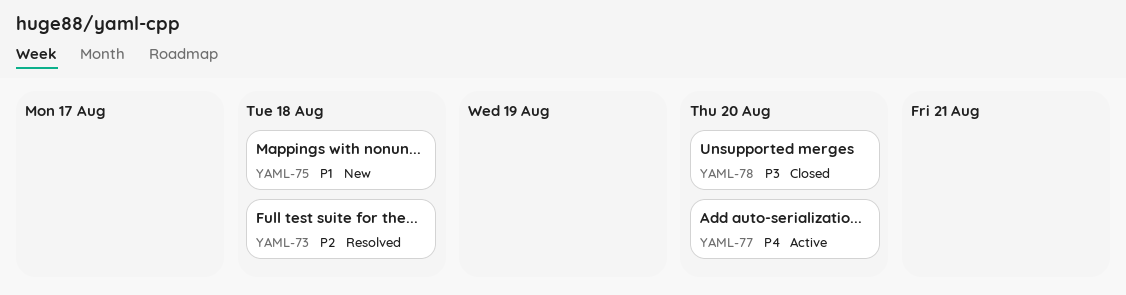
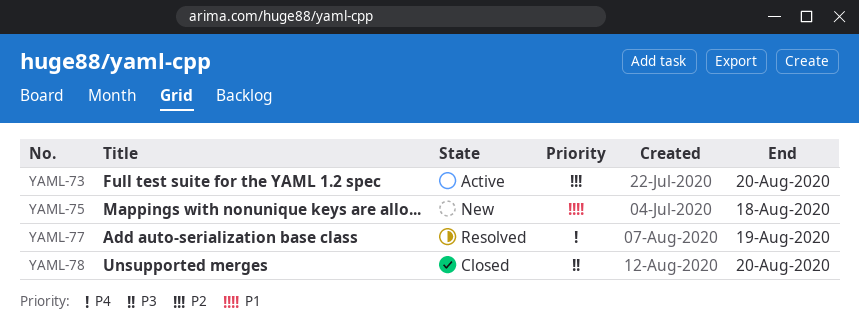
YAML-73, status: Resolved -> Active
YAML-73, due: Aug 18 -> Aug 20
YAML-77, status: Active -> Resolved
YAML-77, due: Aug 20 -> Aug 19

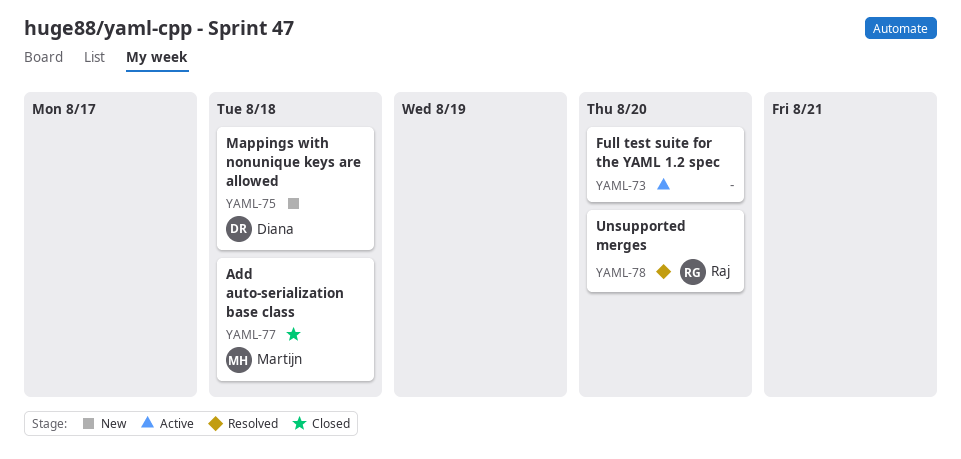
YAML-77, status: Resolved -> Closed
YAML-77, due: Aug 19 -> Aug 18
YAML-78, status: Closed -> Resolved

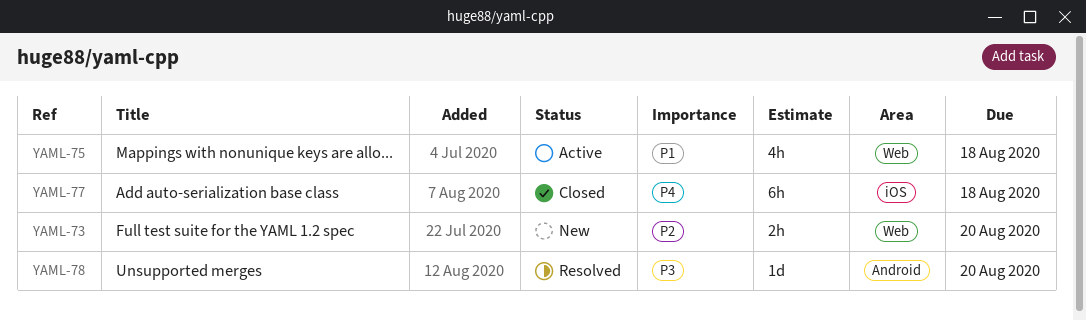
YAML-73, status: Active -> New
YAML-75, status: New -> Active

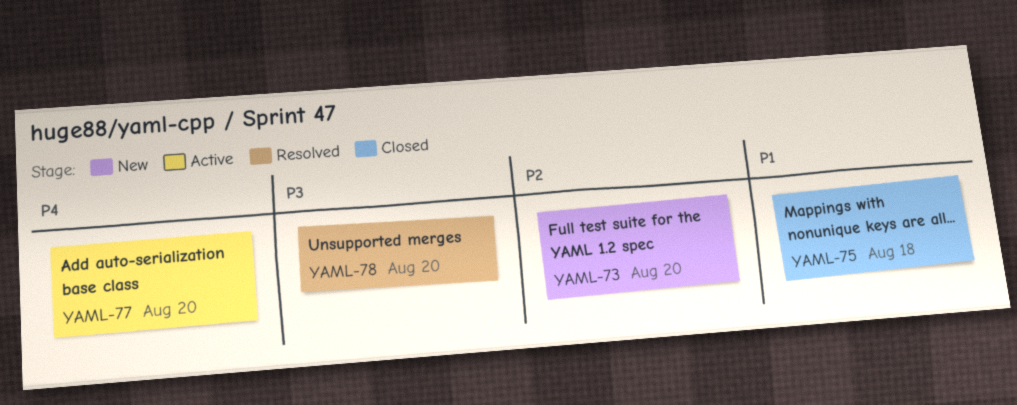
YAML-75, status: Active -> Closed
YAML-77, status: Closed -> Active
YAML-77, due: Aug 18 -> Aug 20

